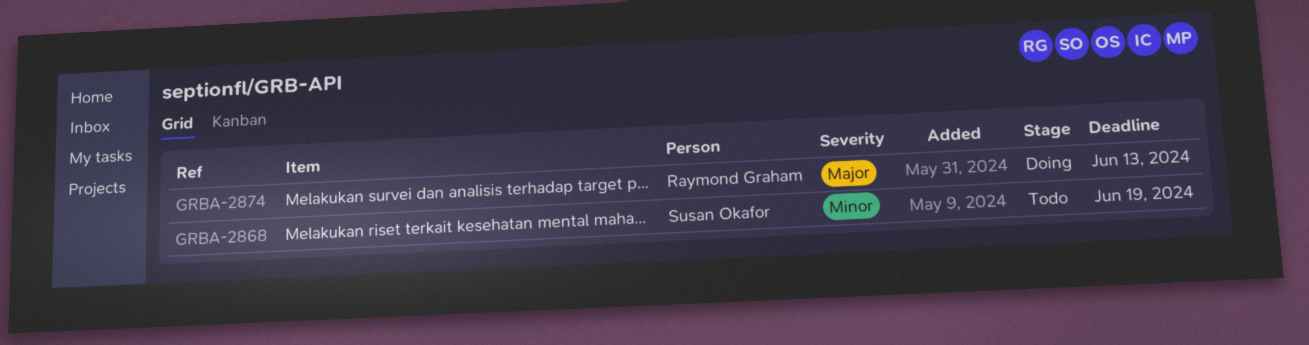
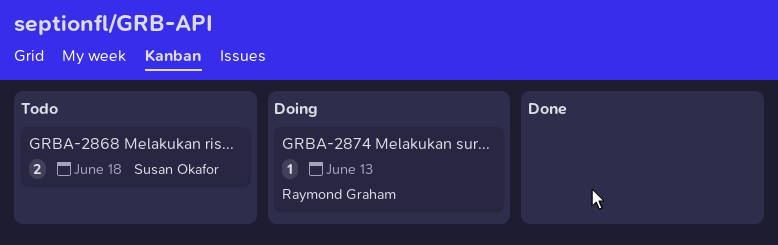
GRBA-2868, due: Jun 19 -> Jun 18

